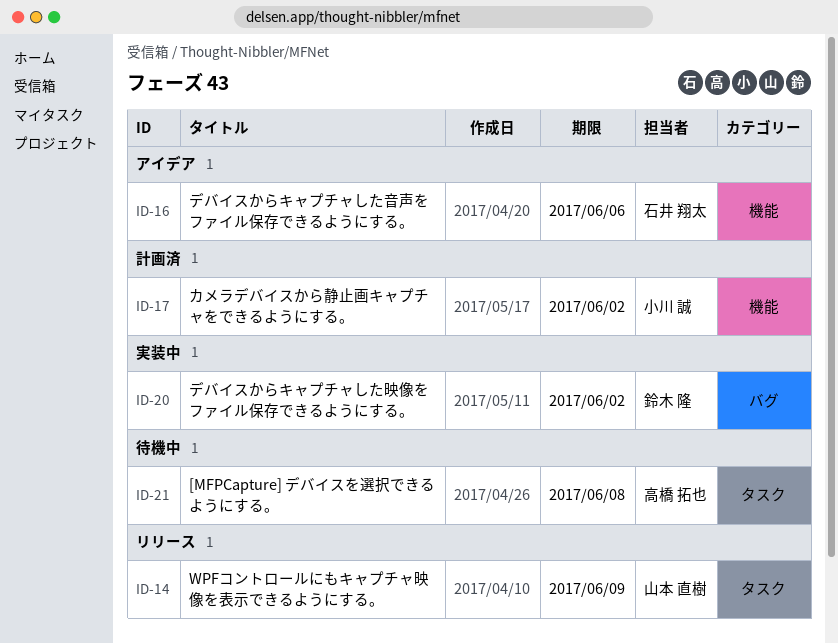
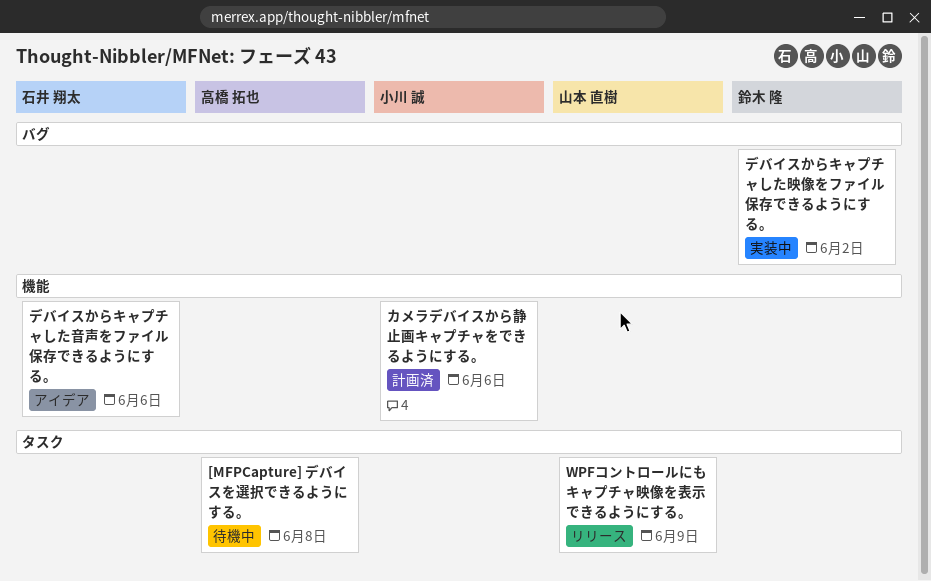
カメラデバイスから静止画キャプチャをできるようにする。, due: Jun 2 -> Jun 6

